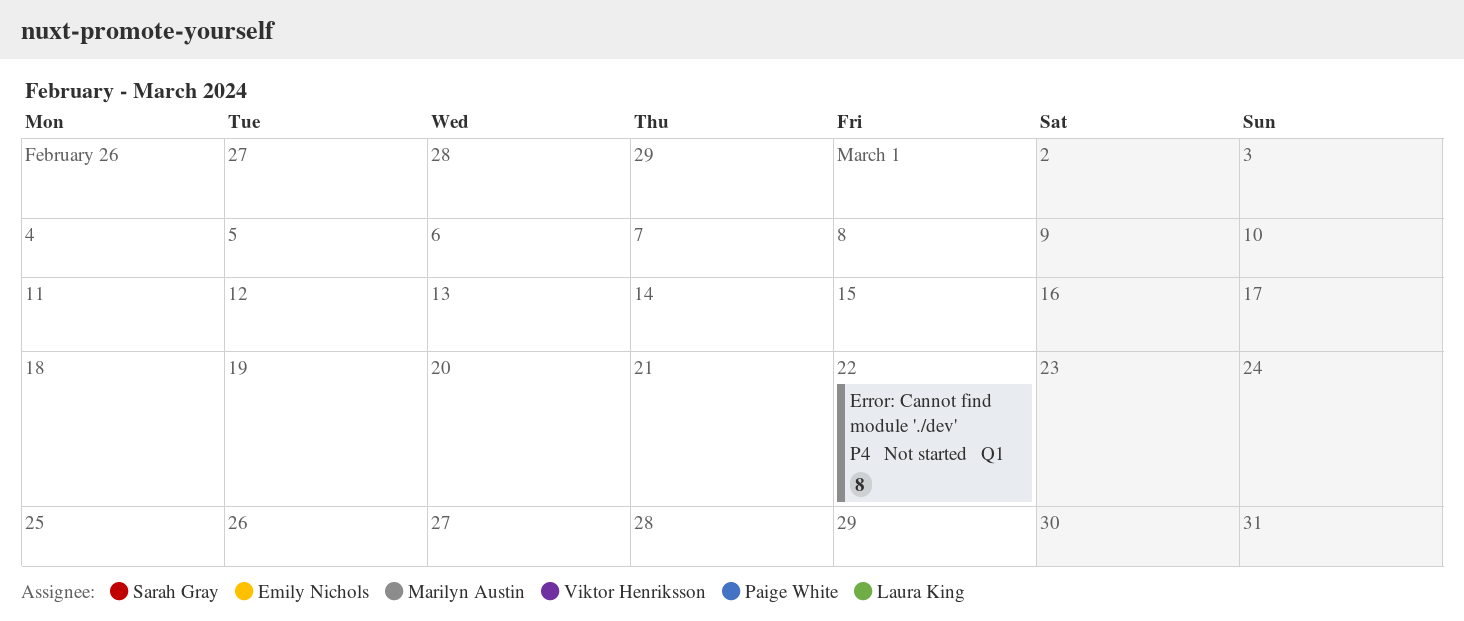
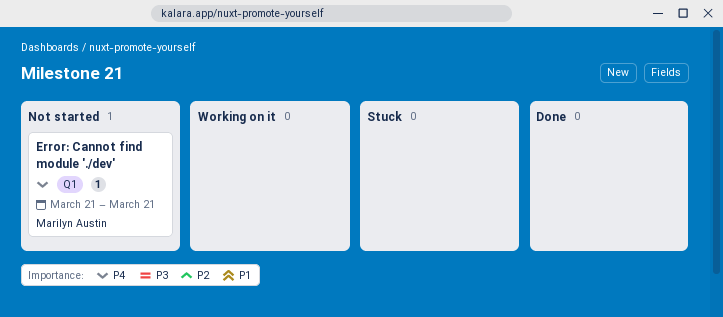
Error: Cannot find module './dev', estimate: 8 -> 1
Error: Cannot find module './dev', due: Mar 22 -> Mar 21

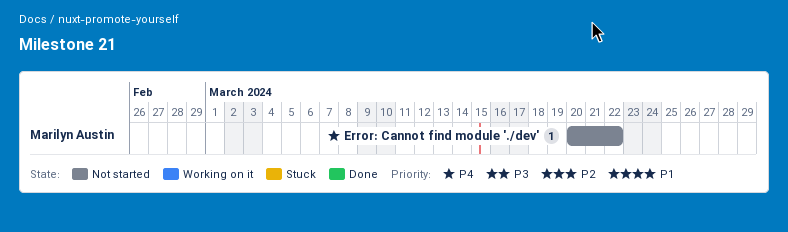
Error: Cannot find module './dev', start: Mar 21 -> Mar 20
Error: Cannot find module './dev', due: Mar 21 -> Mar 22

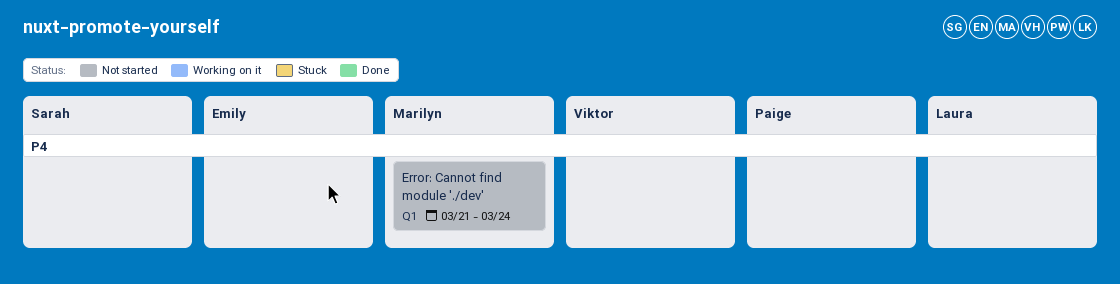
Error: Cannot find module './dev', start: Mar 20 -> Mar 21
Error: Cannot find module './dev', due: Mar 22 -> Mar 24

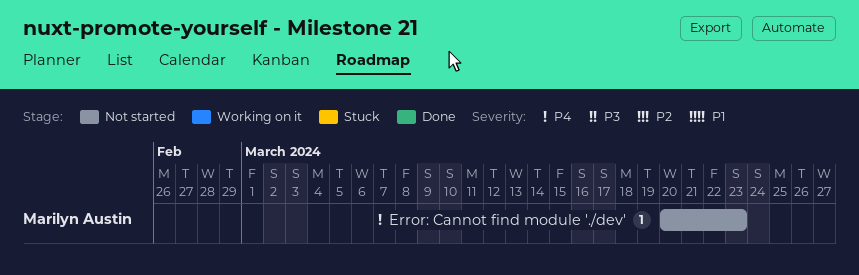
Error: Cannot find module './dev', start: Mar 21 -> Mar 20
Error: Cannot find module './dev', due: Mar 24 -> Mar 23

